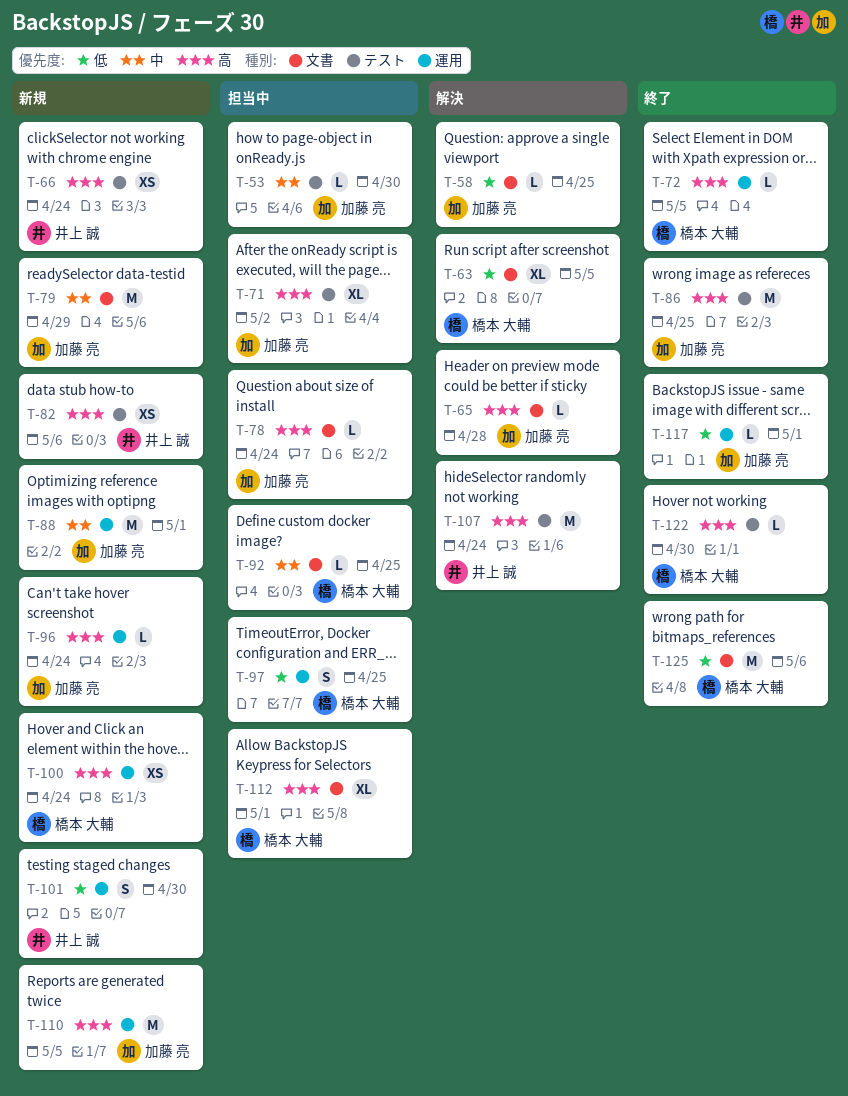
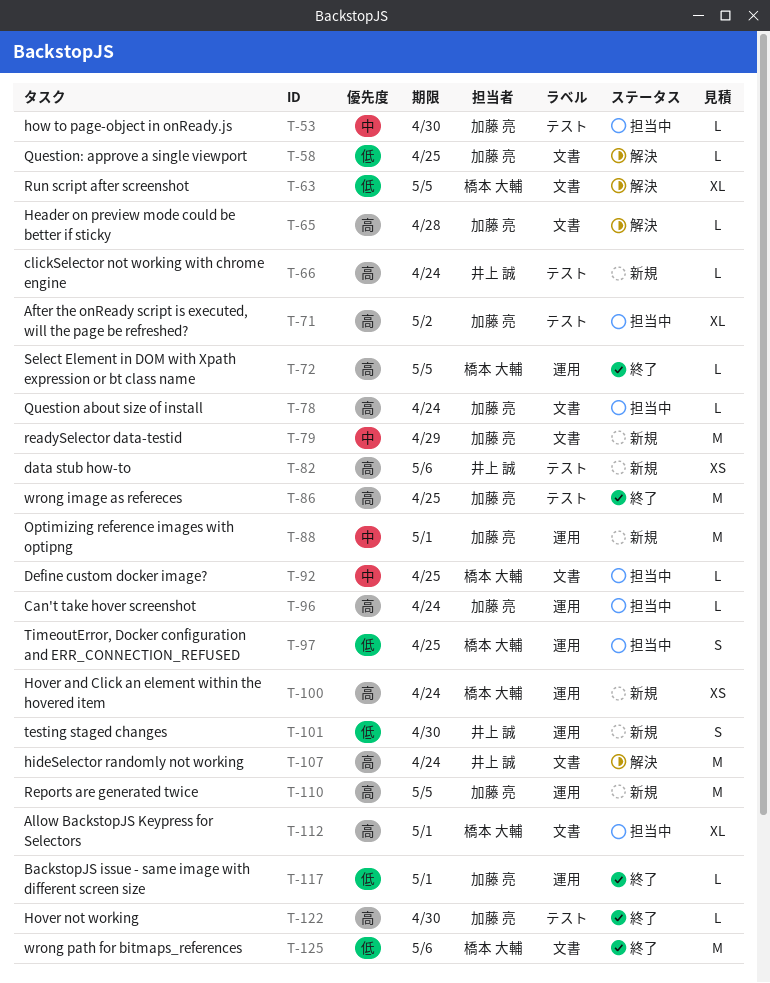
T-66, estimate: XS -> L
T-96, status: 新規 -> 担当中
T-107, label: テスト -> 文書
T-122, owner: 橋本 大輔 -> 加藤 亮

